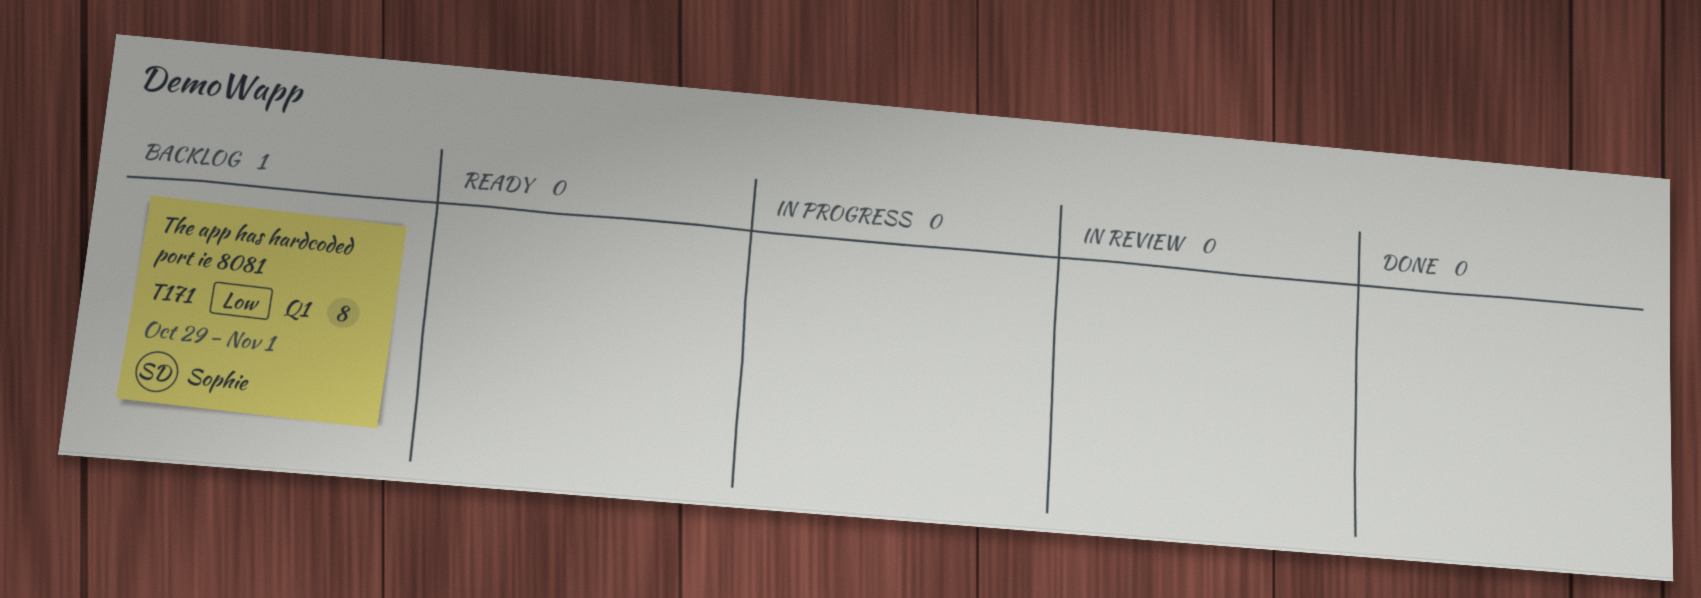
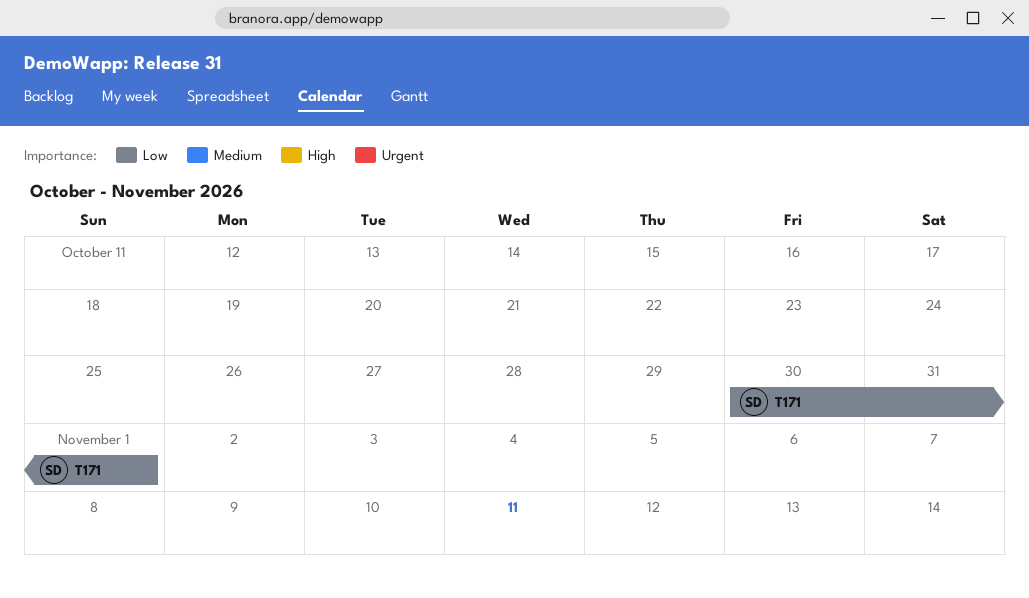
T171, start: Oct 29 -> Oct 30

